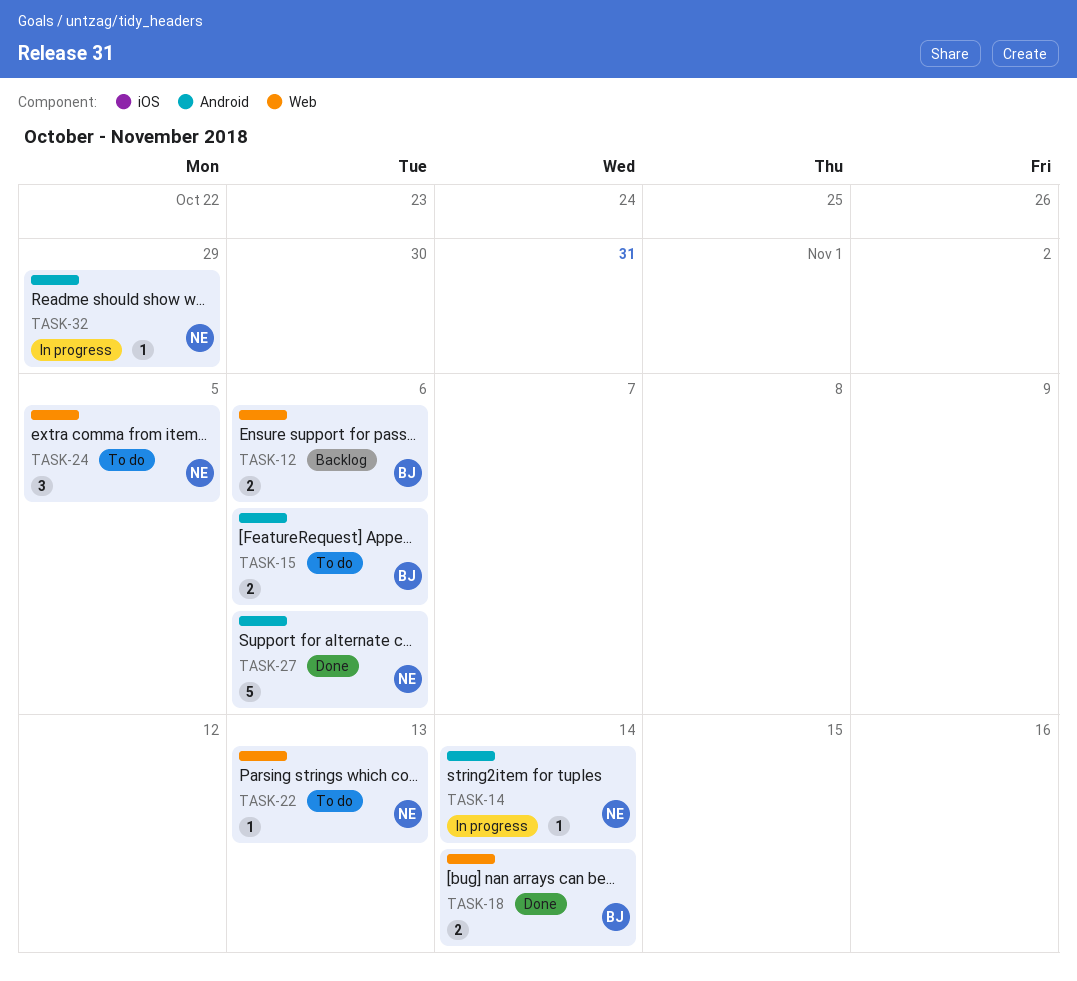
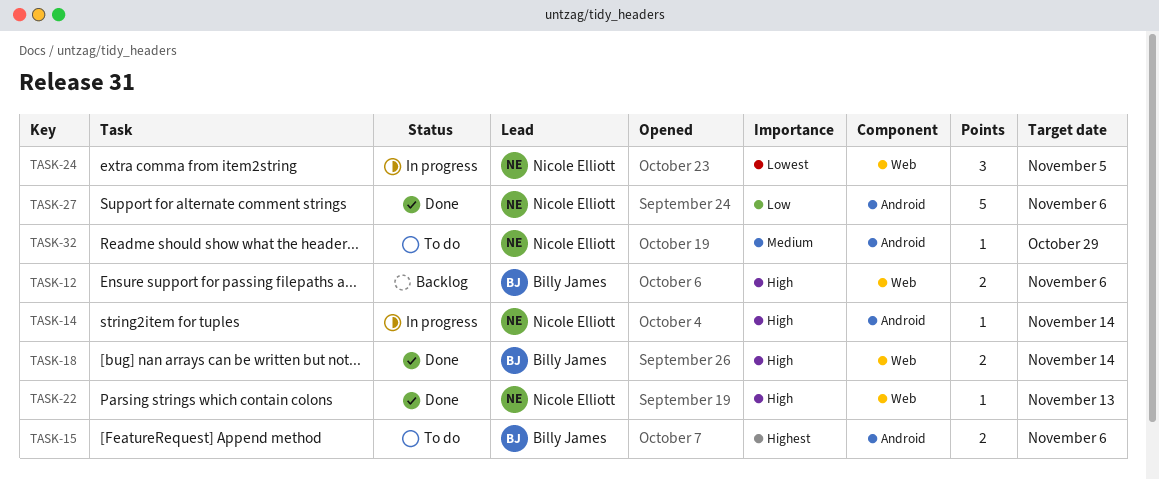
TASK-22, status: To do -> Done
TASK-24, status: To do -> In progress
TASK-32, status: In progress -> To do

